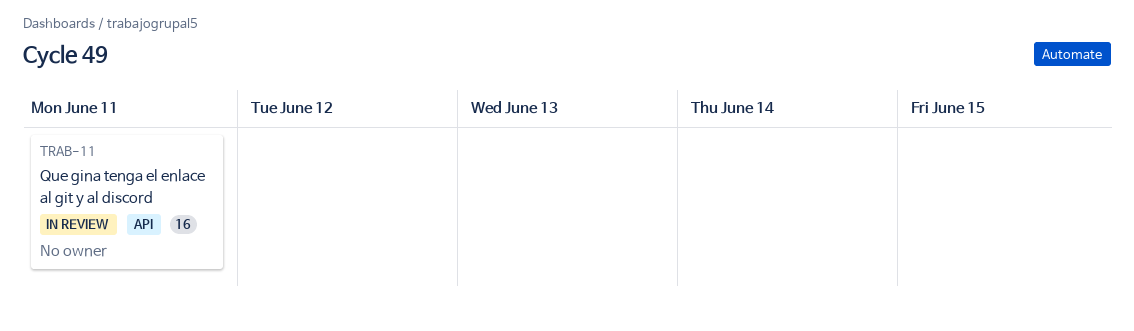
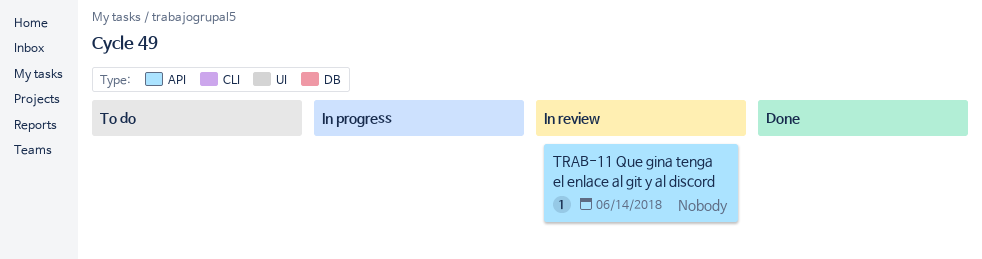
TRAB-11, estimate: 16 -> 1
TRAB-11, due: Jun 11 -> Jun 14

